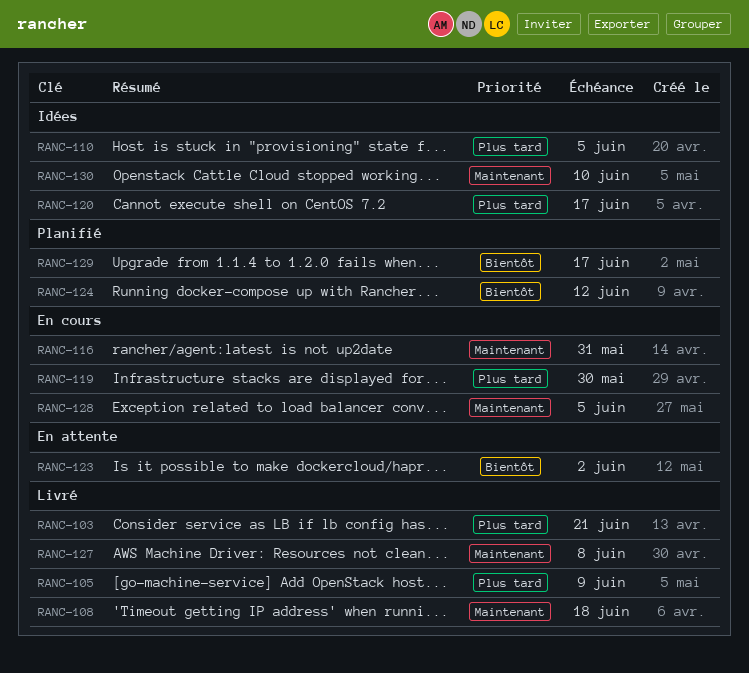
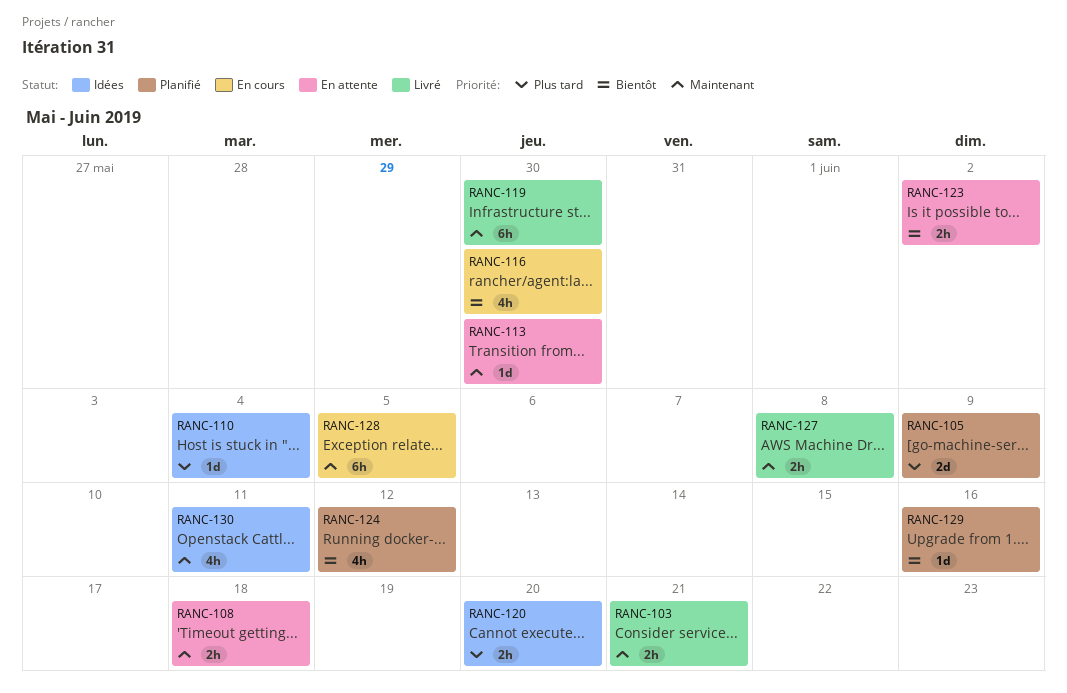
RANC-103, priority: Plus tard -> Maintenant
RANC-105, status: Livré -> Planifié
RANC-108, status: Livré -> En attente
RANC-110, due: Jun 5 -> Jun 4
RANC-113: none -> present
RANC-116, priority: Maintenant -> Bientôt
RANC-116, due: May 31 -> May 30
RANC-119, status: En cours -> Livré
RANC-119, priority: Plus tard -> Maintenant
RANC-120, due: Jun 17 -> Jun 20
RANC-129, due: Jun 17 -> Jun 16
RANC-130, due: Jun 10 -> Jun 11

